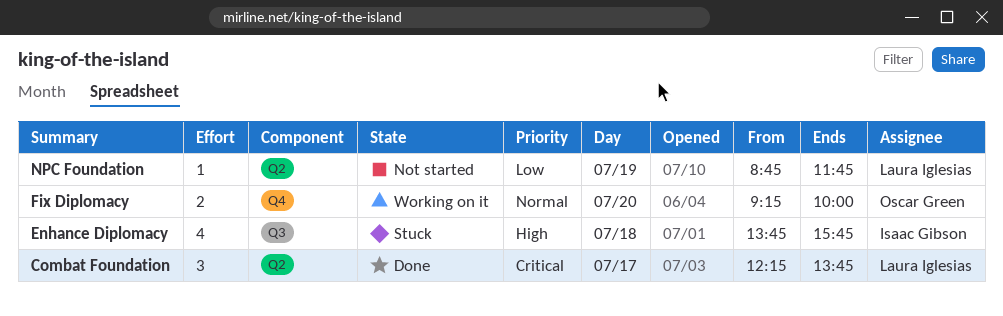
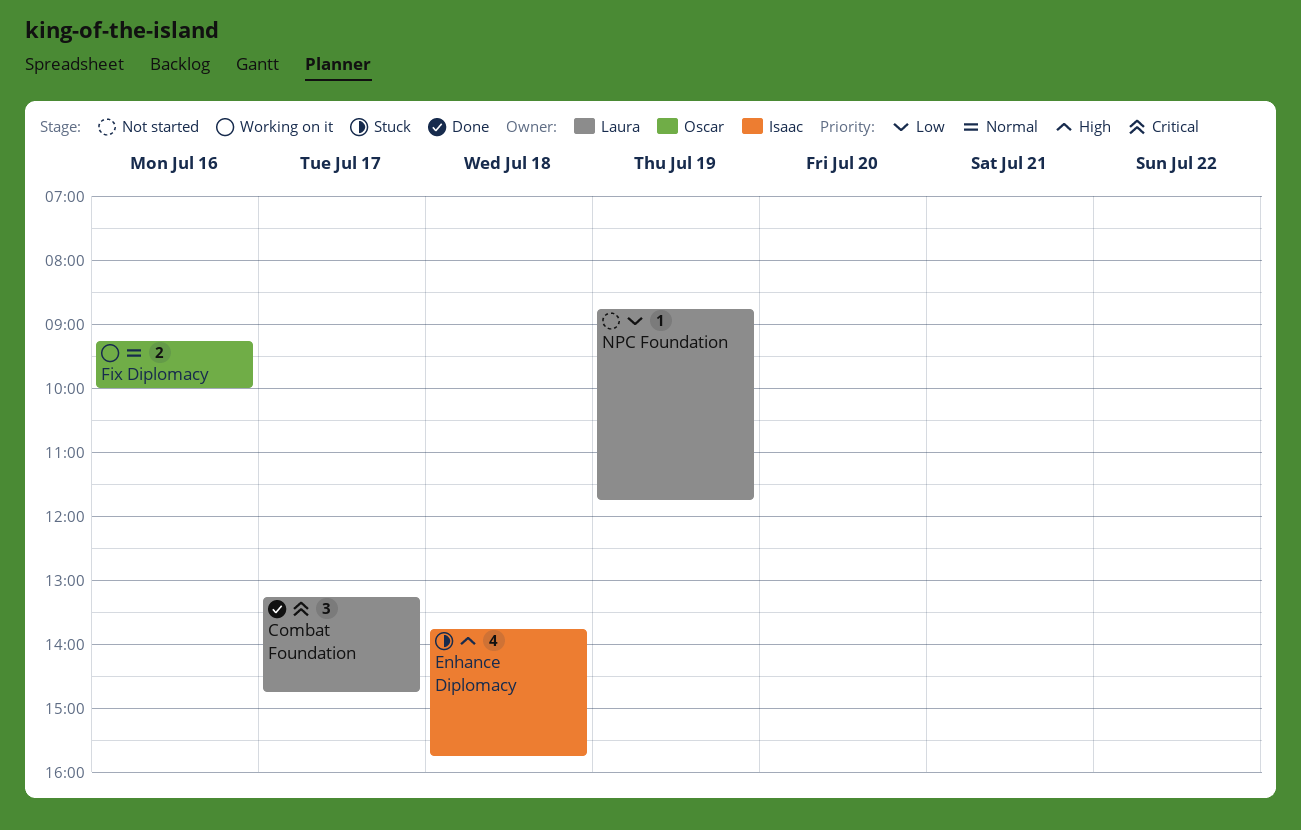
Combat Foundation, begins: 12:15 -> 13:15
Combat Foundation, ends: 13:45 -> 14:45
Fix Diplomacy, day: Jul 20 -> Jul 16

